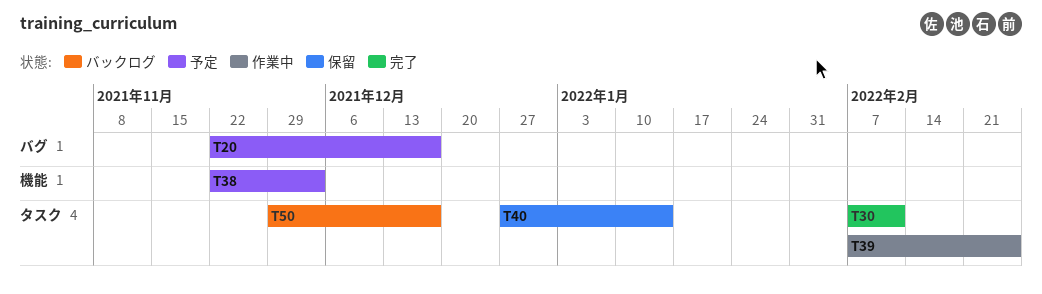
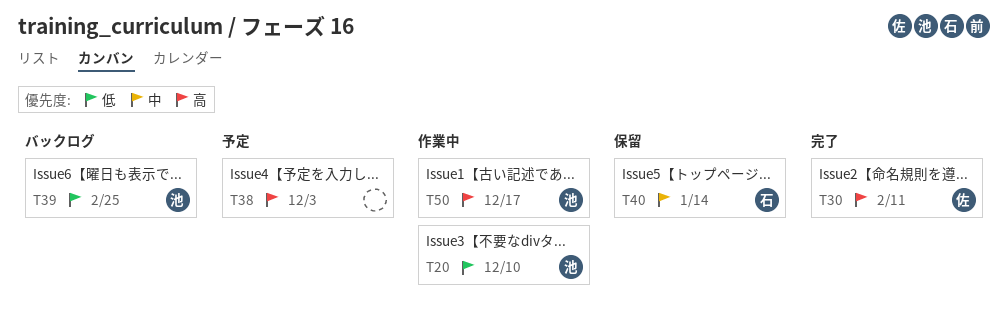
T20, status: 予定 -> 作業中
T20, due: Dec 17 -> Dec 10
T39, status: 作業中 -> バックログ
T50, status: バックログ -> 作業中

